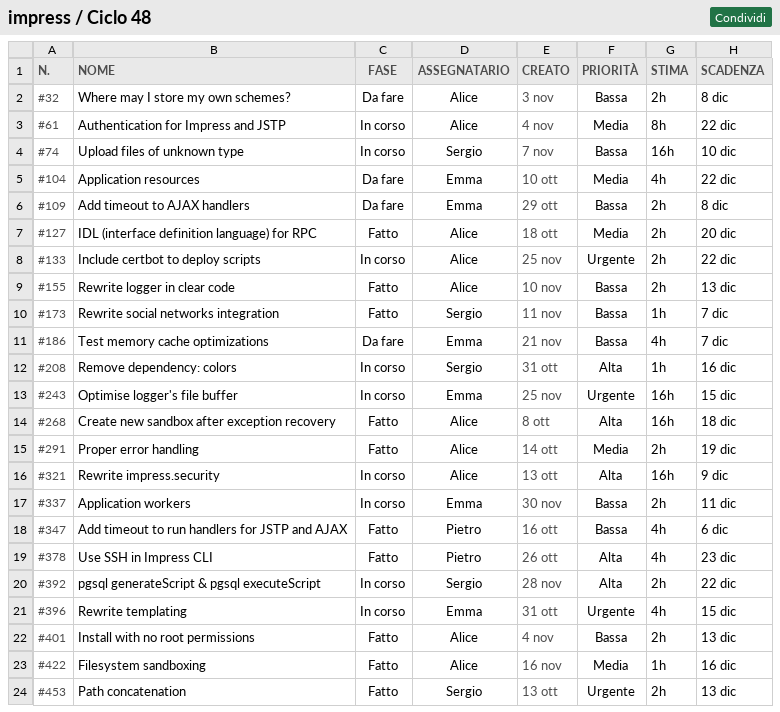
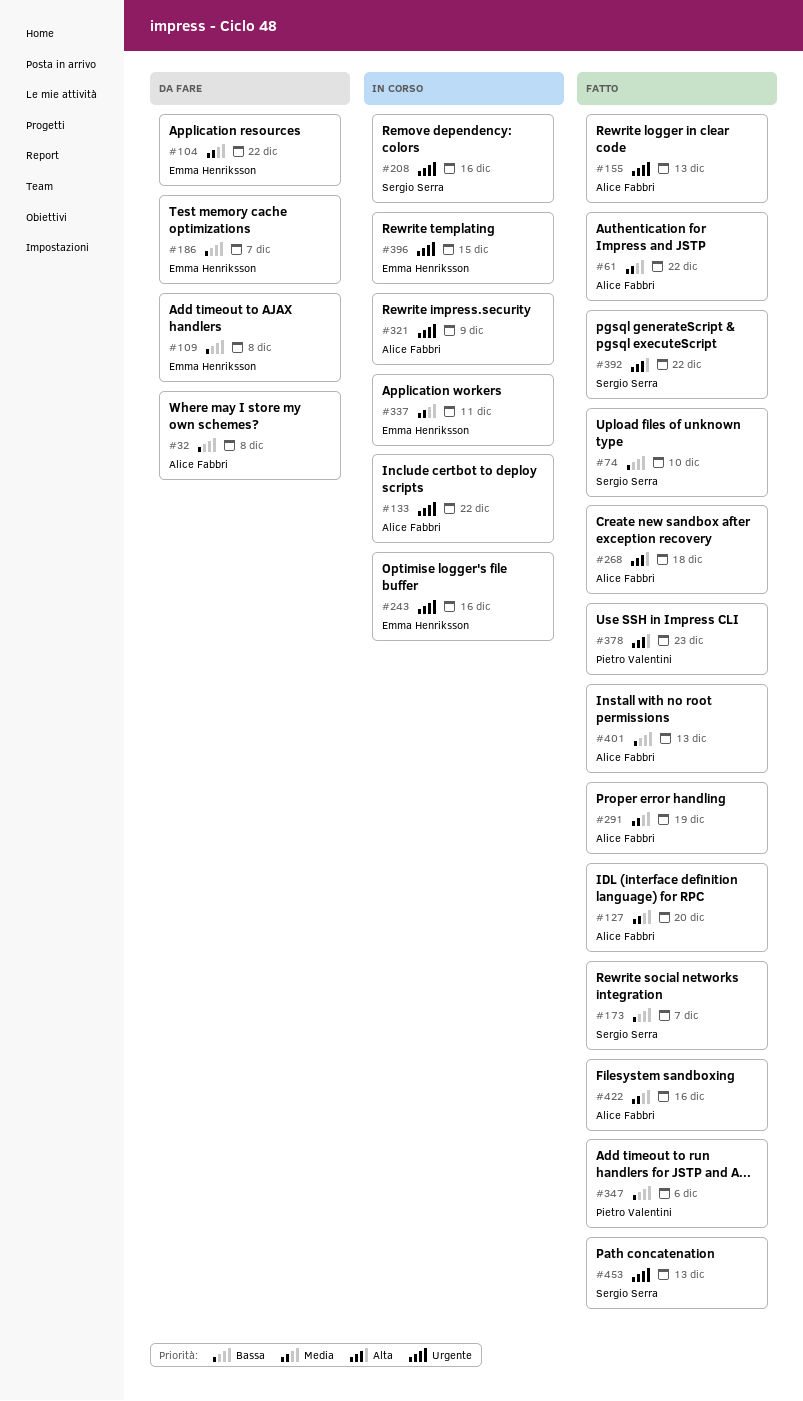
#61, status: In corso -> Fatto
#74, status: In corso -> Fatto
#155, priority: Bassa -> Urgente
#208, priority: Alta -> Urgente
#243, due: Dec 15 -> Dec 16
#321, priority: Alta -> Urgente
#337, priority: Bassa -> Media
#392, status: In corso -> Fatto

